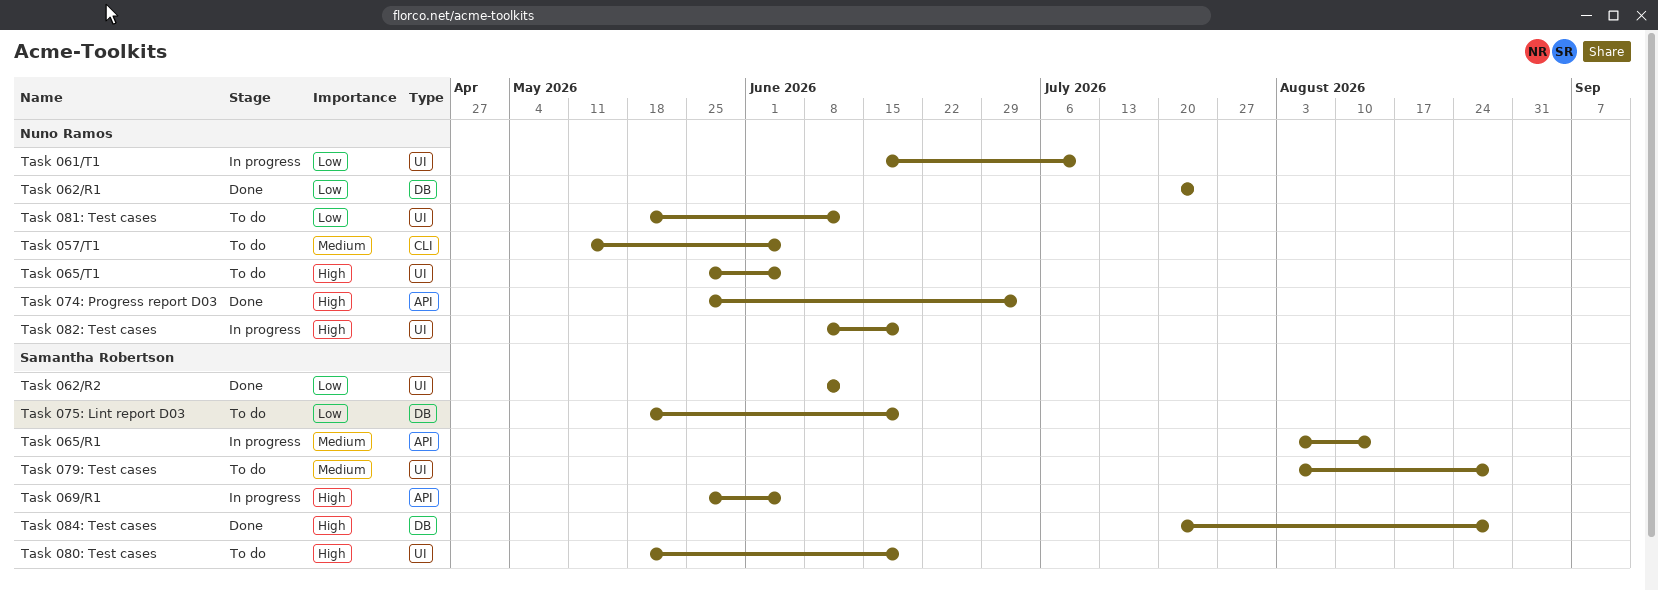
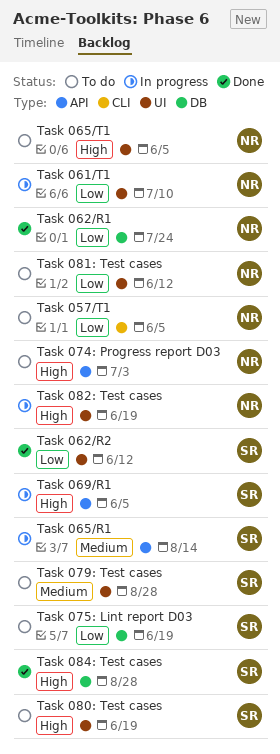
Task 057/T1, priority: Medium -> Low
Task 074: Progress report D03, status: Done -> To do

